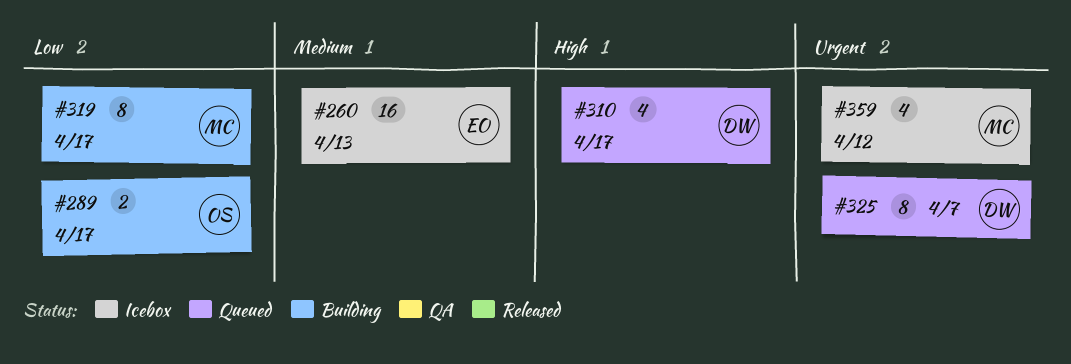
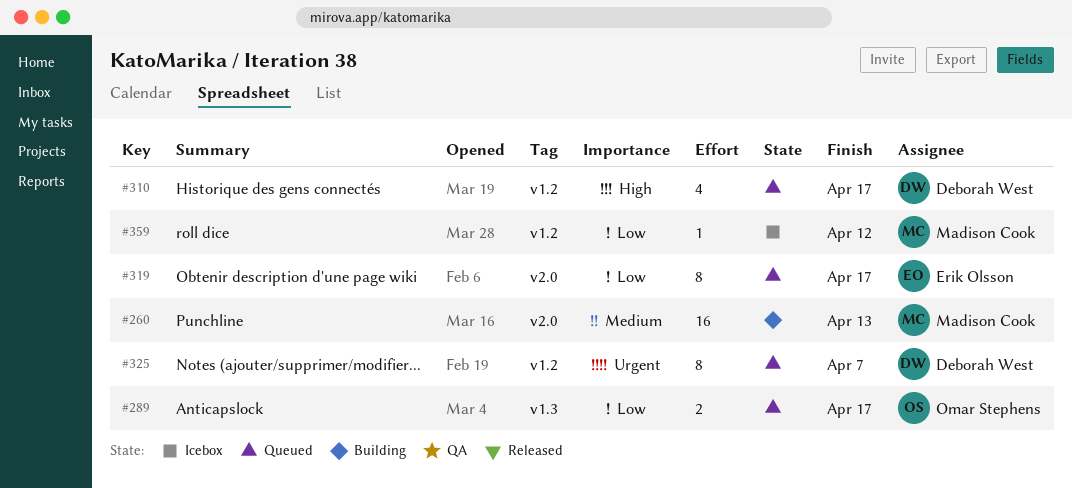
#260, status: Icebox -> Building
#260, owner: Erik Olsson -> Madison Cook
#289, status: Building -> Queued
#319, status: Building -> Queued
#319, owner: Madison Cook -> Erik Olsson
#359, priority: Urgent -> Low
#359, estimate: 4 -> 1

